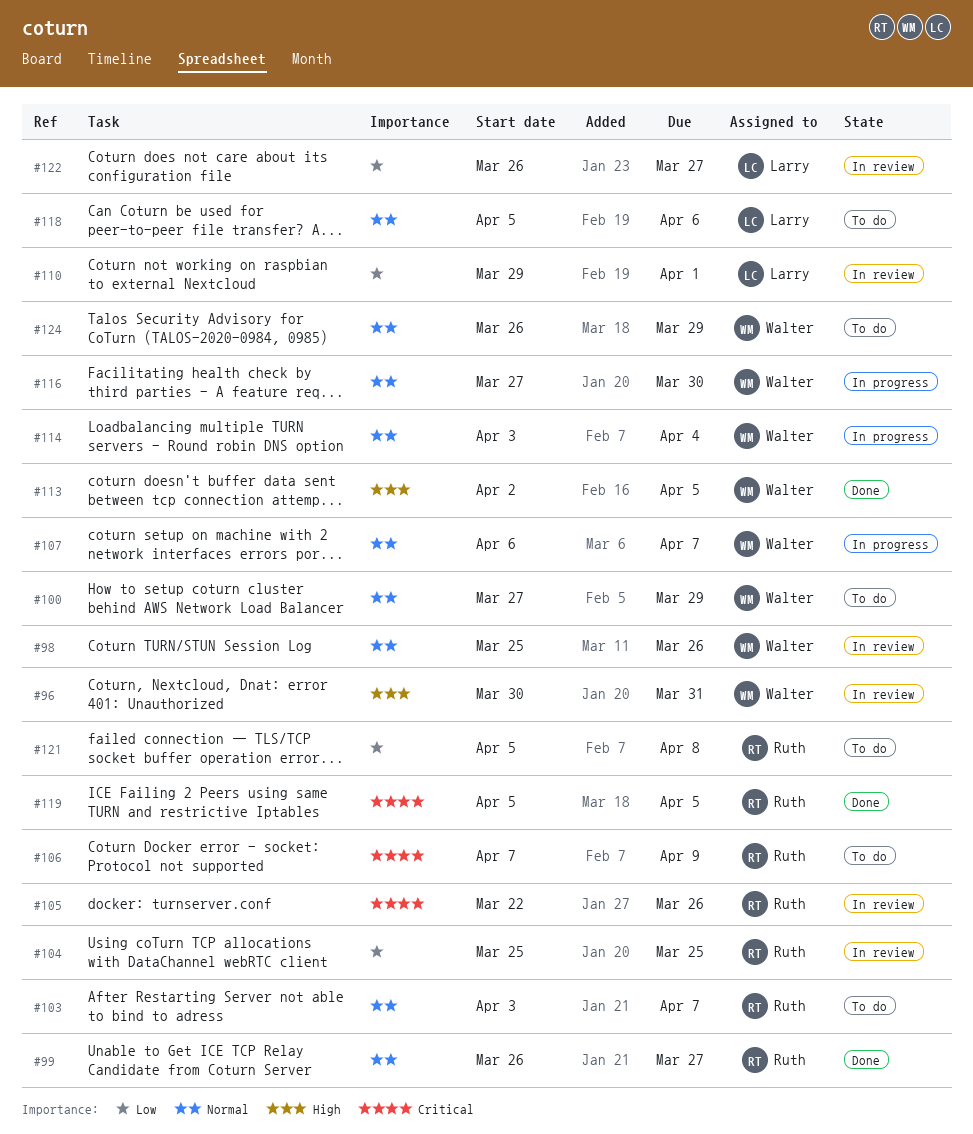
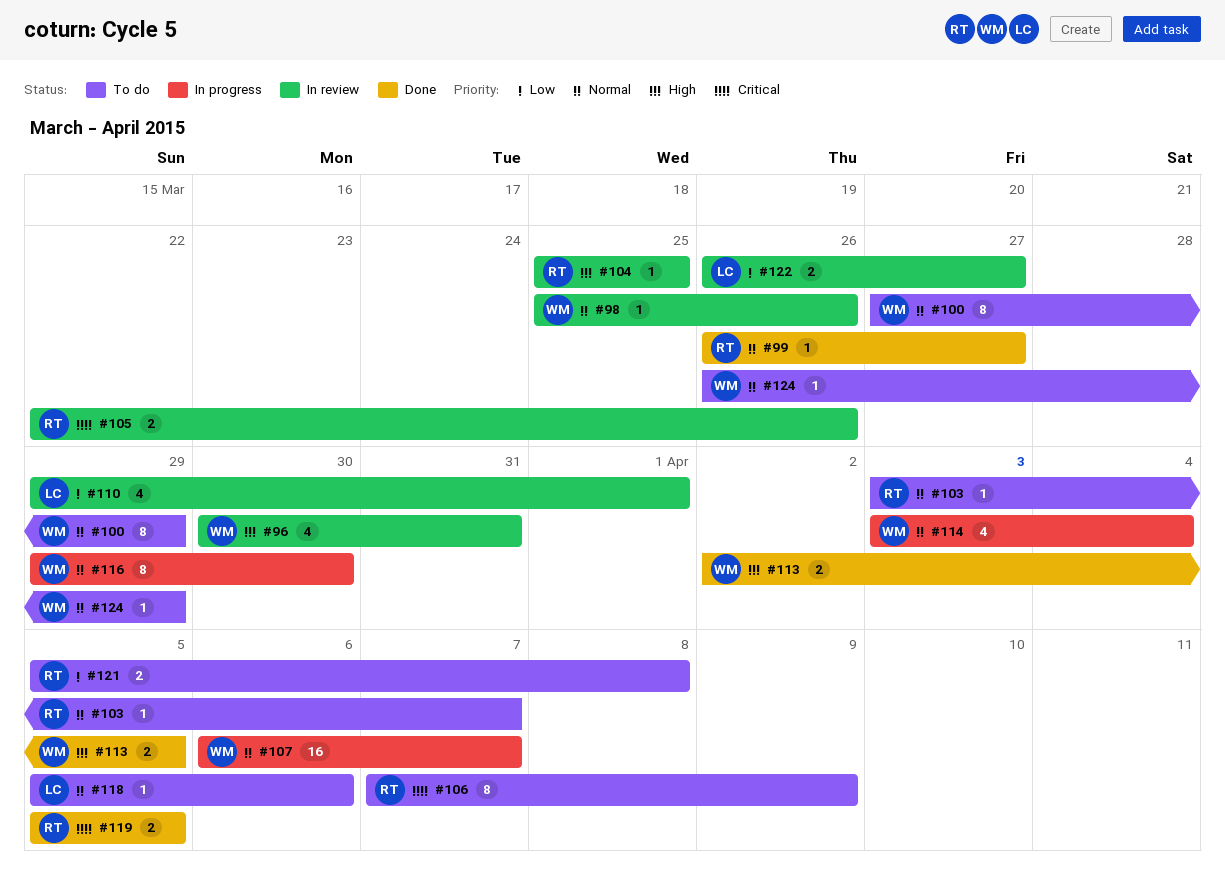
#104, priority: Low -> High
#116, start: Mar 27 -> Mar 29

